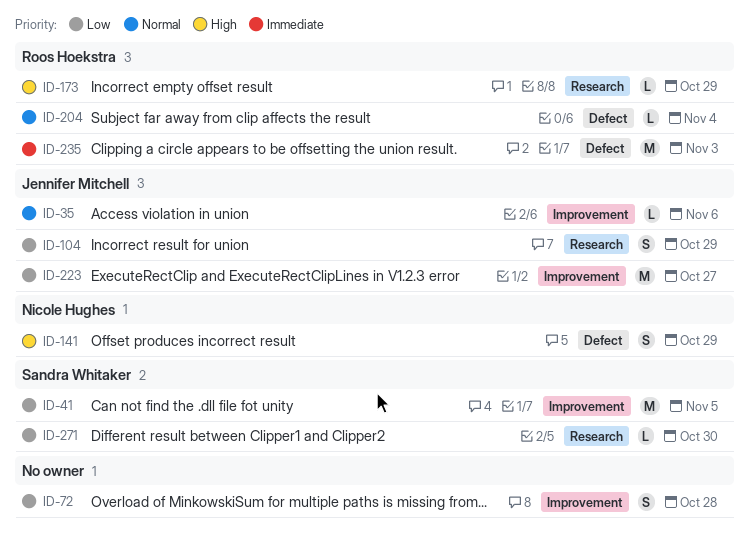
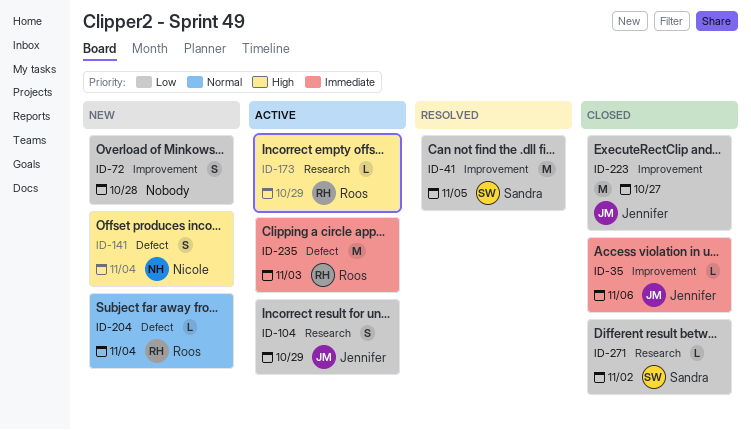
ID-35, priority: Normal -> Immediate
ID-141, due: Oct 29 -> Nov 4
ID-271, due: Oct 30 -> Nov 2

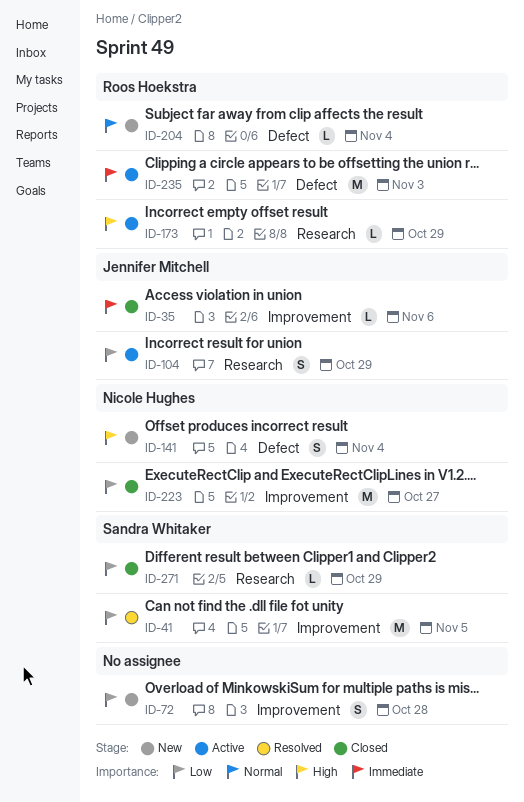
ID-223, owner: Jennifer Mitchell -> Nicole Hughes
ID-271, due: Nov 2 -> Oct 29

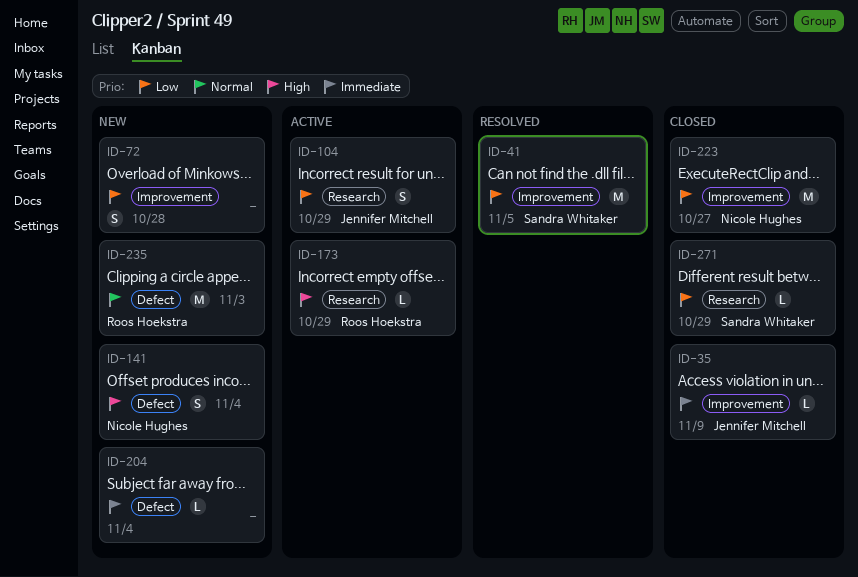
ID-35, due: Nov 6 -> Nov 9
ID-204, owner: Roos Hoekstra -> none
ID-204, priority: Normal -> Immediate
ID-235, status: Active -> New
ID-235, priority: Immediate -> Normal

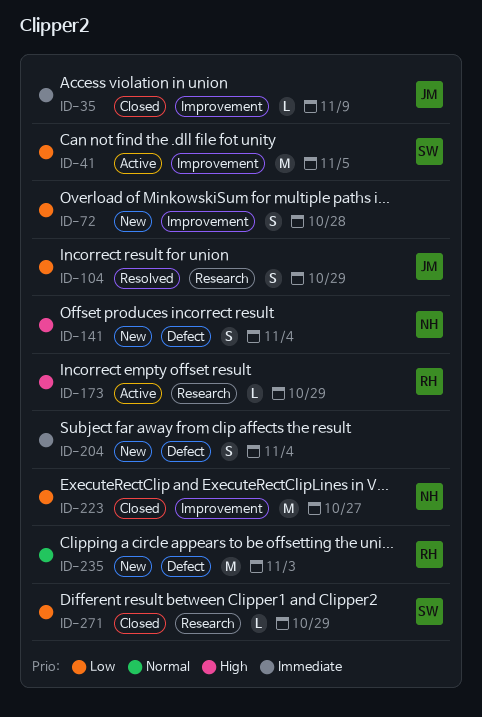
ID-41, status: Resolved -> Active
ID-104, status: Active -> Resolved
ID-204, estimate: L -> S

